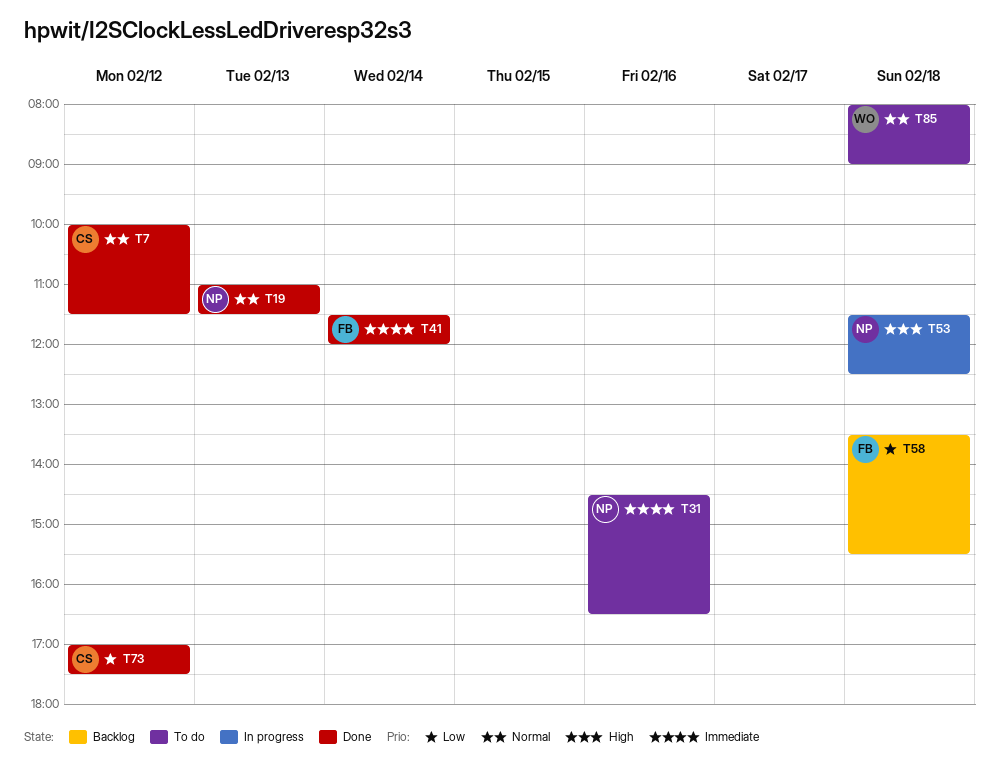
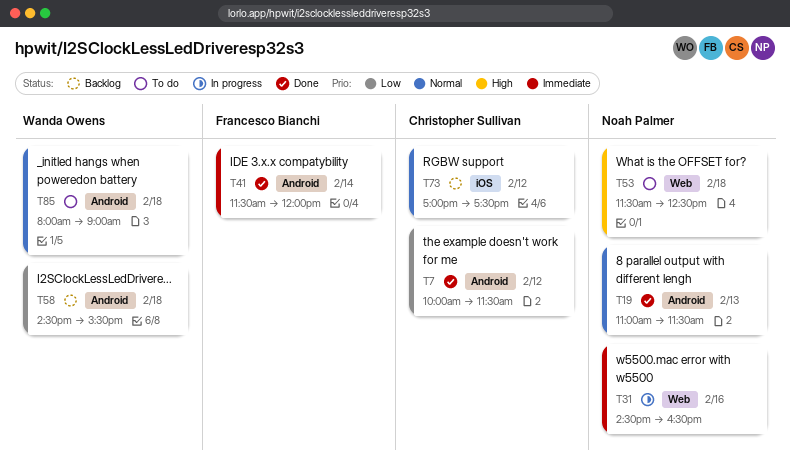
T7, priority: Normal -> Low
T31, status: To do -> In progress
T53, status: In progress -> To do
T58, owner: Francesco Bianchi -> Wanda Owens
T58, begins: 13:30 -> 14:30
T73, status: Done -> Backlog
T73, priority: Low -> Normal

